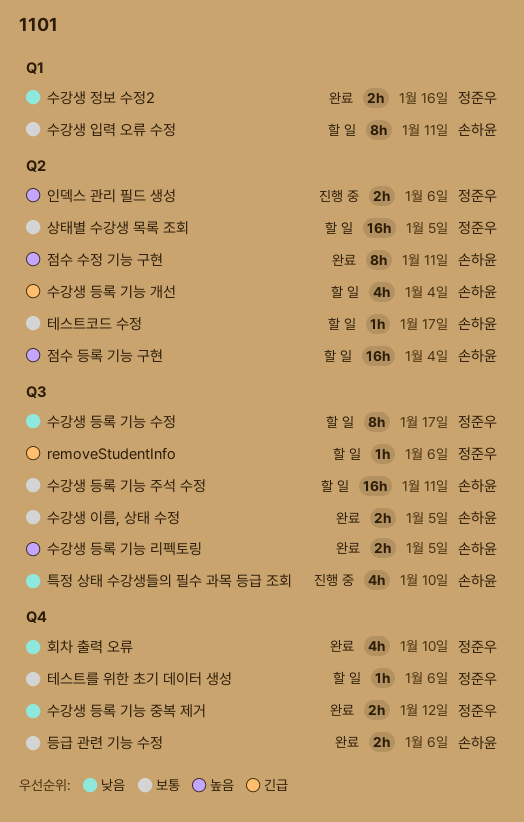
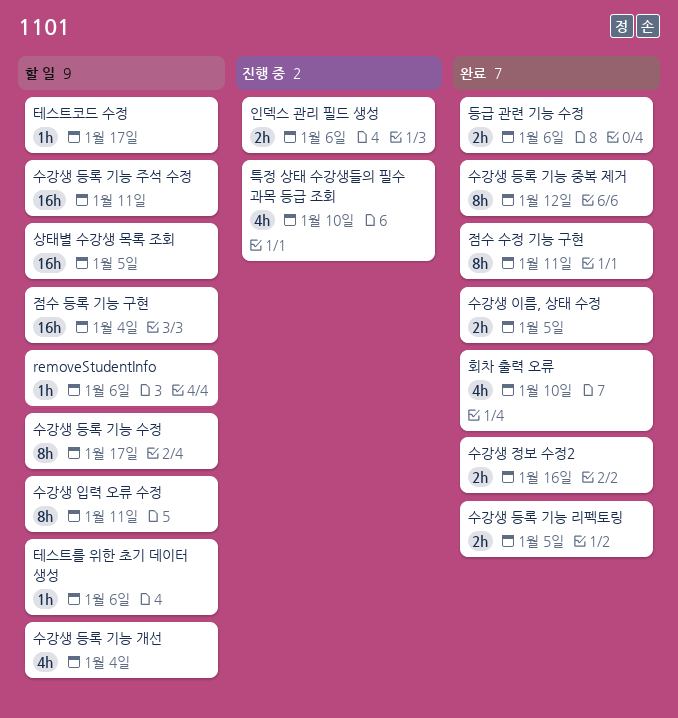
수강생 등록 기능 중복 제거, estimate: 2h -> 8h

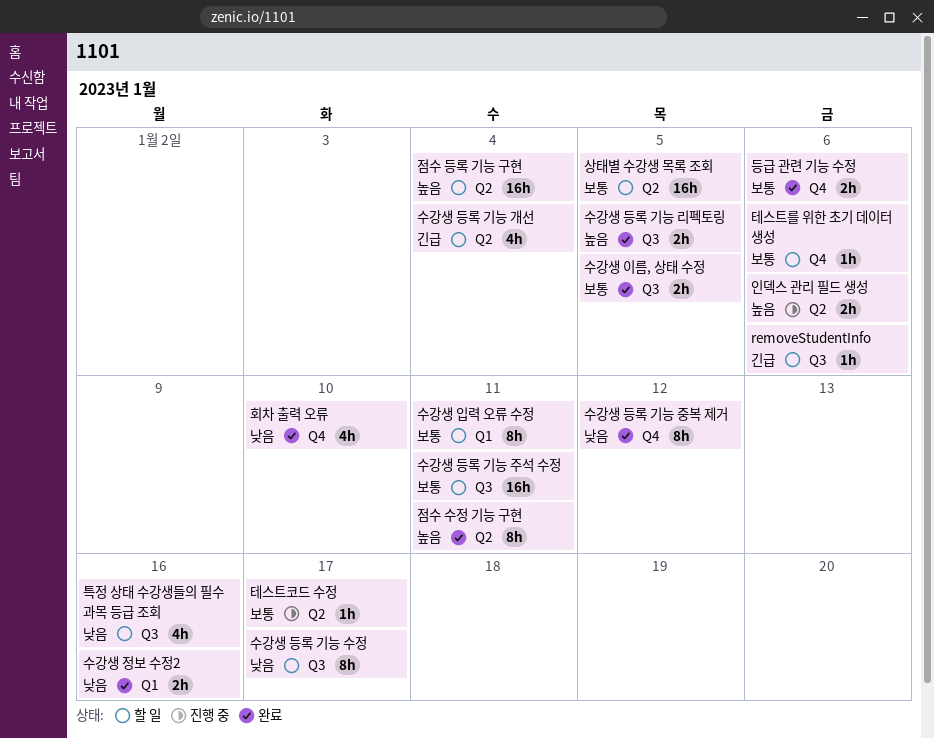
테스트코드 수정, status: 할 일 -> 진행 중
특정 상태 수강생들의 필수 과목 등급 조회, status: 진행 중 -> 할 일
특정 상태 수강생들의 필수 과목 등급 조회, due: Jan 10 -> Jan 16

